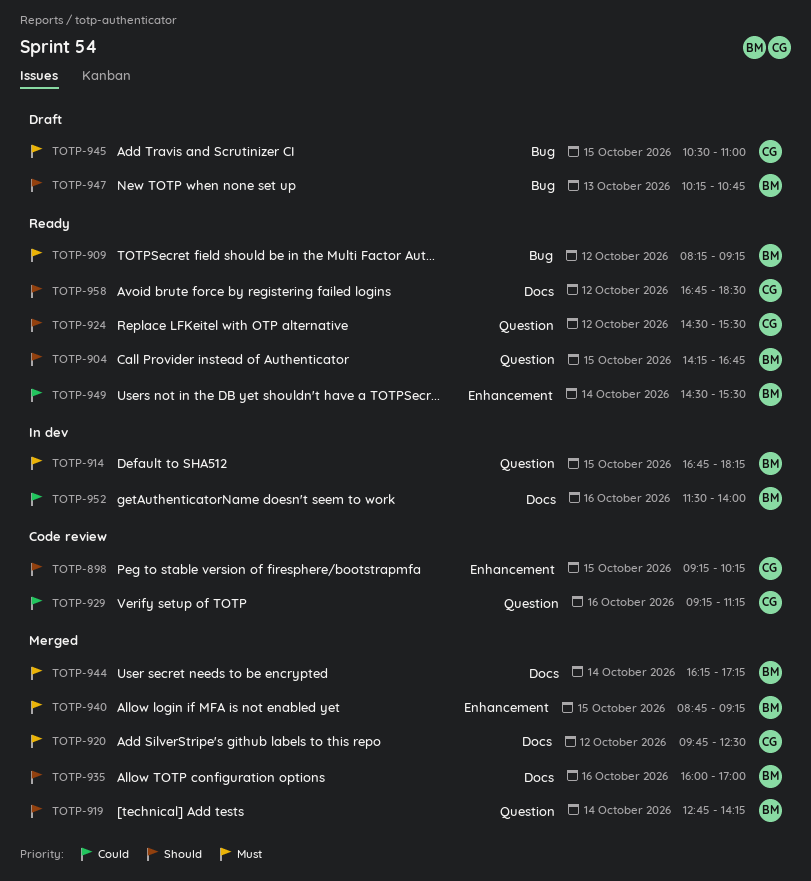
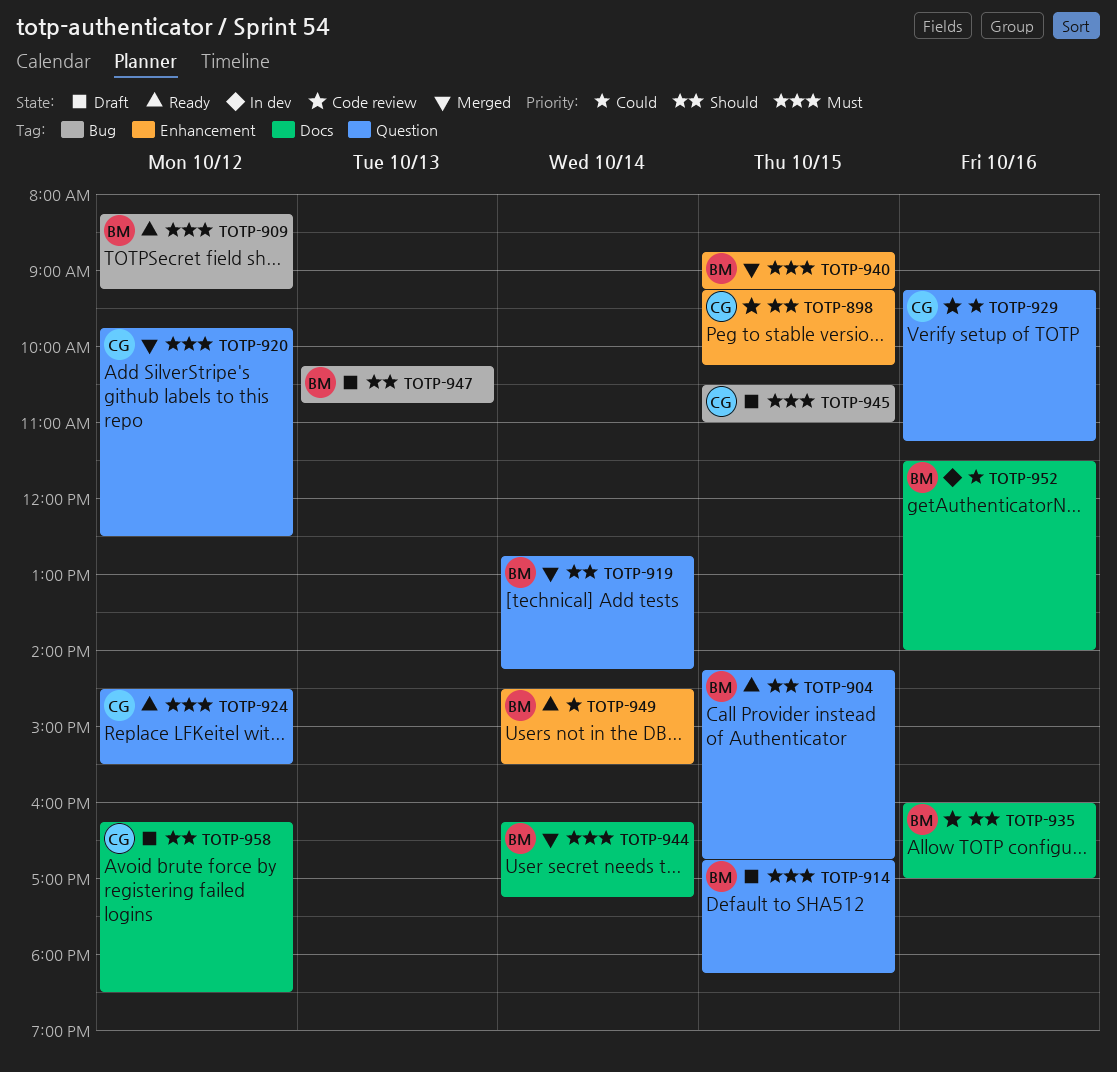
TOTP-914, status: In dev -> Draft
TOTP-920, label: Docs -> Question
TOTP-924, priority: Should -> Must
TOTP-935, status: Merged -> Code review
TOTP-958, status: Ready -> Draft
TOTP-958, begins: 16:45 -> 16:15

